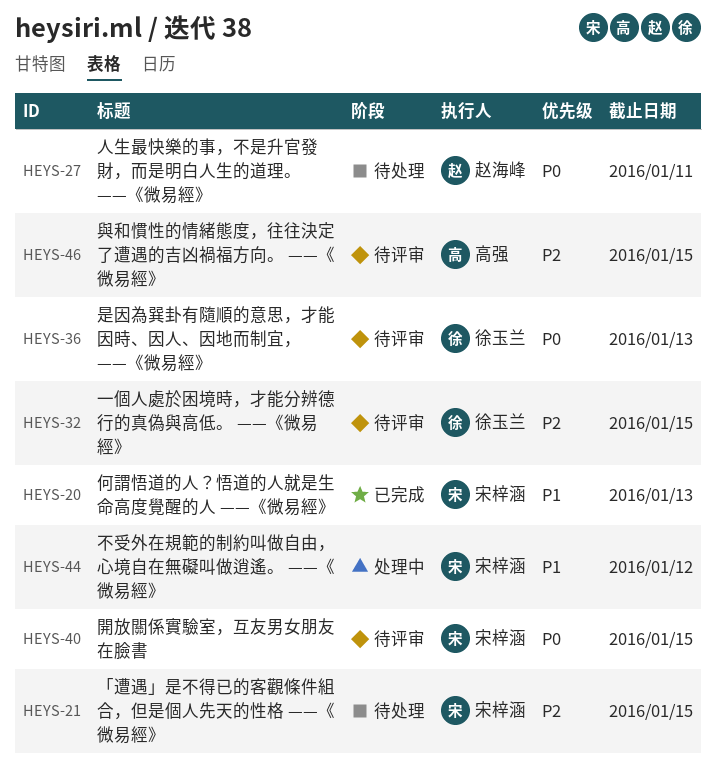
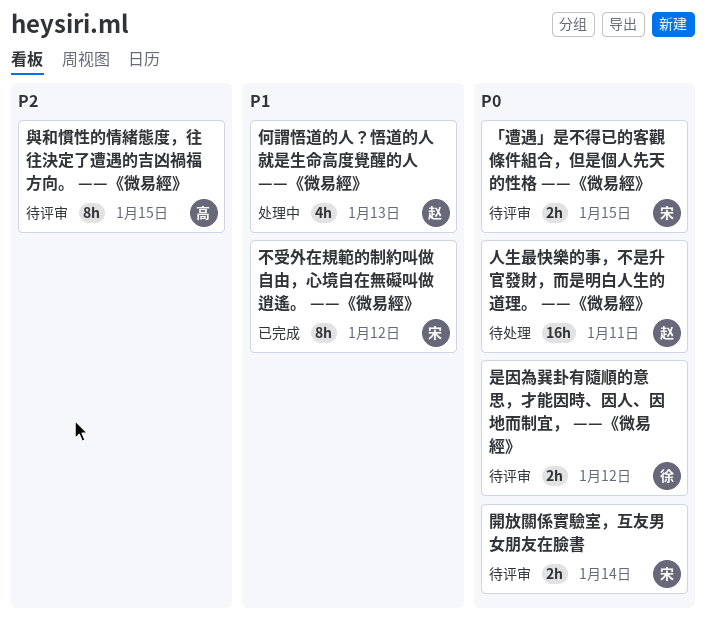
「遭遇」是不得已的客觀條件組合，但是個人先天的性格 ——《微易經》, status: 待处理 -> 待评审
「遭遇」是不得已的客觀條件組合，但是個人先天的性格 ——《微易經》, priority: P2 -> P0
一個人處於困境時，才能分辨德行的真偽與高低。 ——《微易經》: present -> none
不受外在規範的制約叫做自由，心境自在無礙叫做逍遙。 ——《微易經》, status: 处理中 -> 已完成
何謂悟道的人？悟道的人就是生命高度覺醒的人 ——《微易經》, status: 已完成 -> 处理中
何謂悟道的人？悟道的人就是生命高度覺醒的人 ——《微易經》, owner: 宋梓涵 -> 赵海峰
是因為巽卦有隨順的意思，才能因時、因人、因地而制宜， ——《微易經》, due: Jan 13 -> Jan 12
開放關係實驗室，互友男女朋友在臉書, due: Jan 15 -> Jan 14

